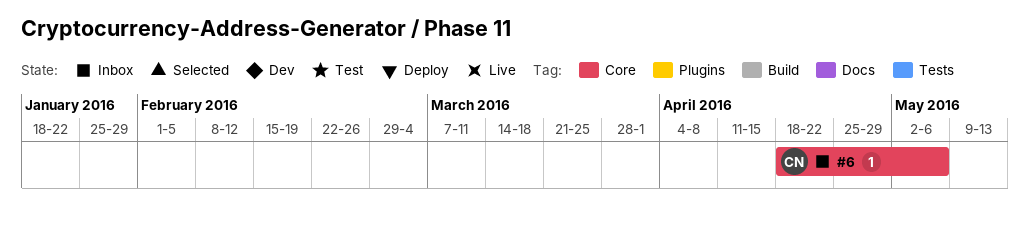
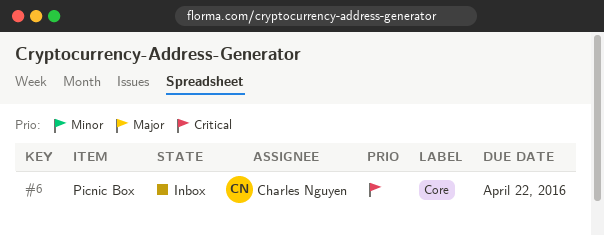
#6, due: May 6 -> Apr 22

